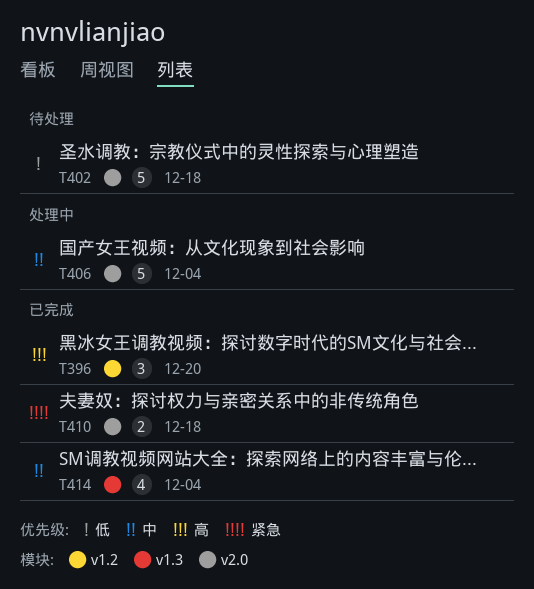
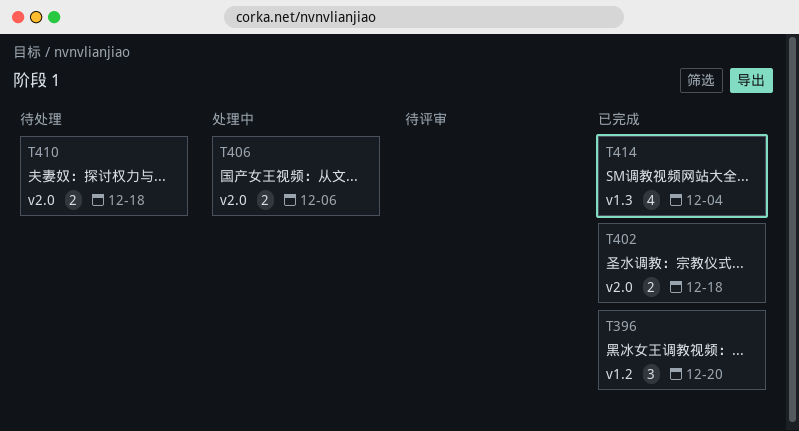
T402, status: 待处理 -> 已完成
T402, estimate: 5 -> 2
T406, estimate: 5 -> 2
T406, due: Dec 4 -> Dec 6
T410, status: 已完成 -> 待处理

